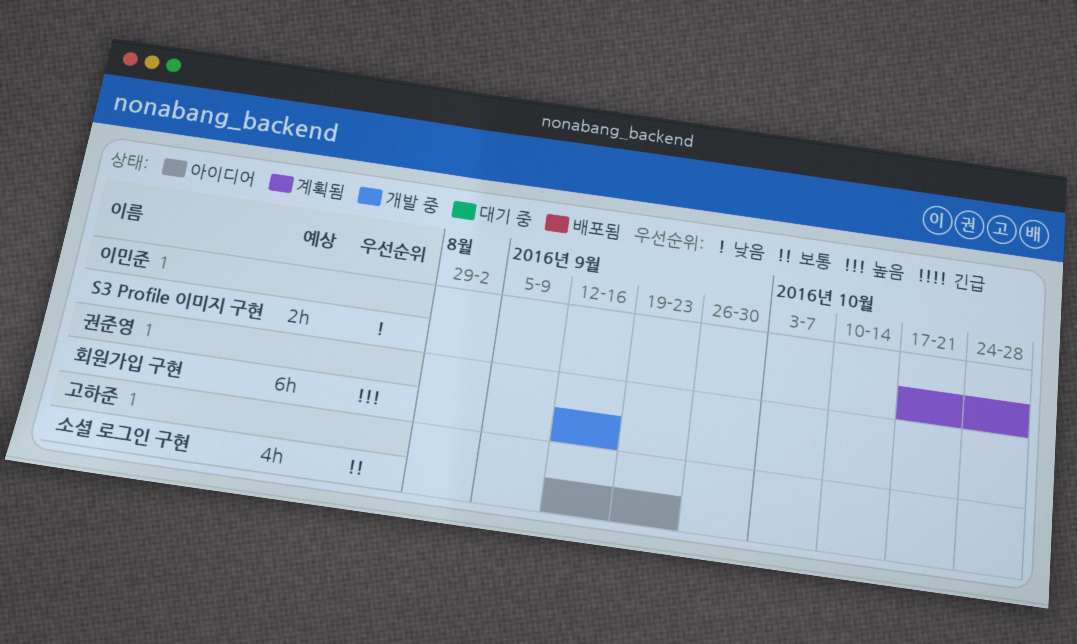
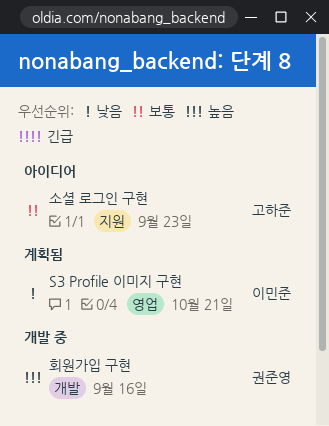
S3 Profile 이미지 구현, due: Oct 28 -> Oct 21

